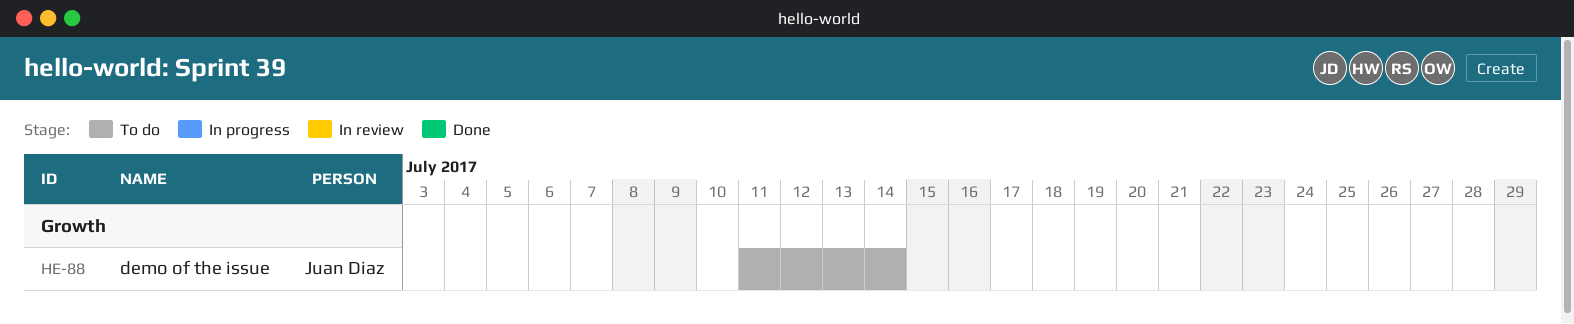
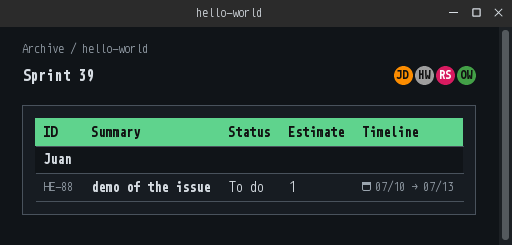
HE-88, start: Jul 11 -> Jul 10
HE-88, due: Jul 14 -> Jul 13

